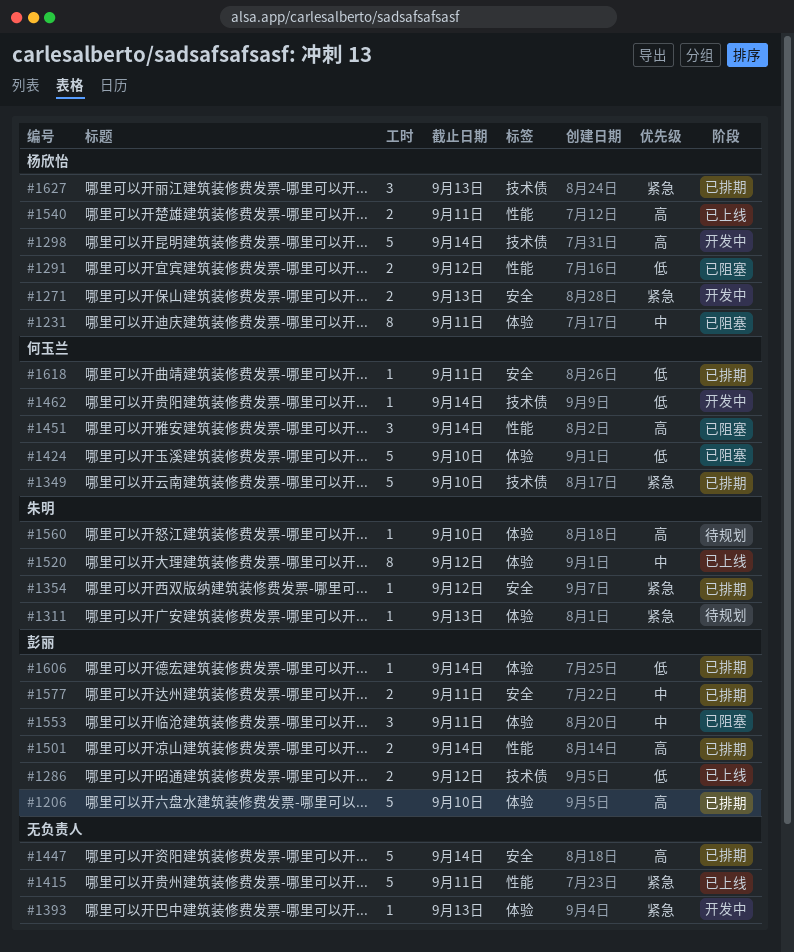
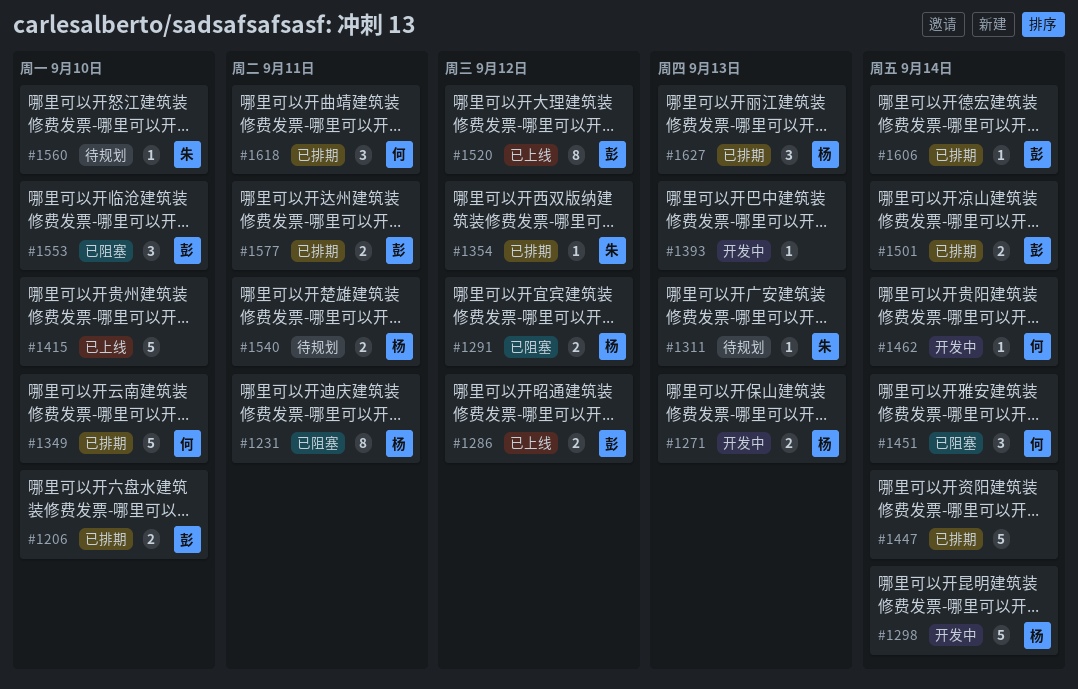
#1206, estimate: 5 -> 2
#1415, due: Sep 11 -> Sep 10
#1424: present -> none
#1520, owner: 朱明 -> 彭丽
#1540, status: 已上线 -> 待规划
#1553, due: Sep 11 -> Sep 10
#1618, estimate: 1 -> 3

